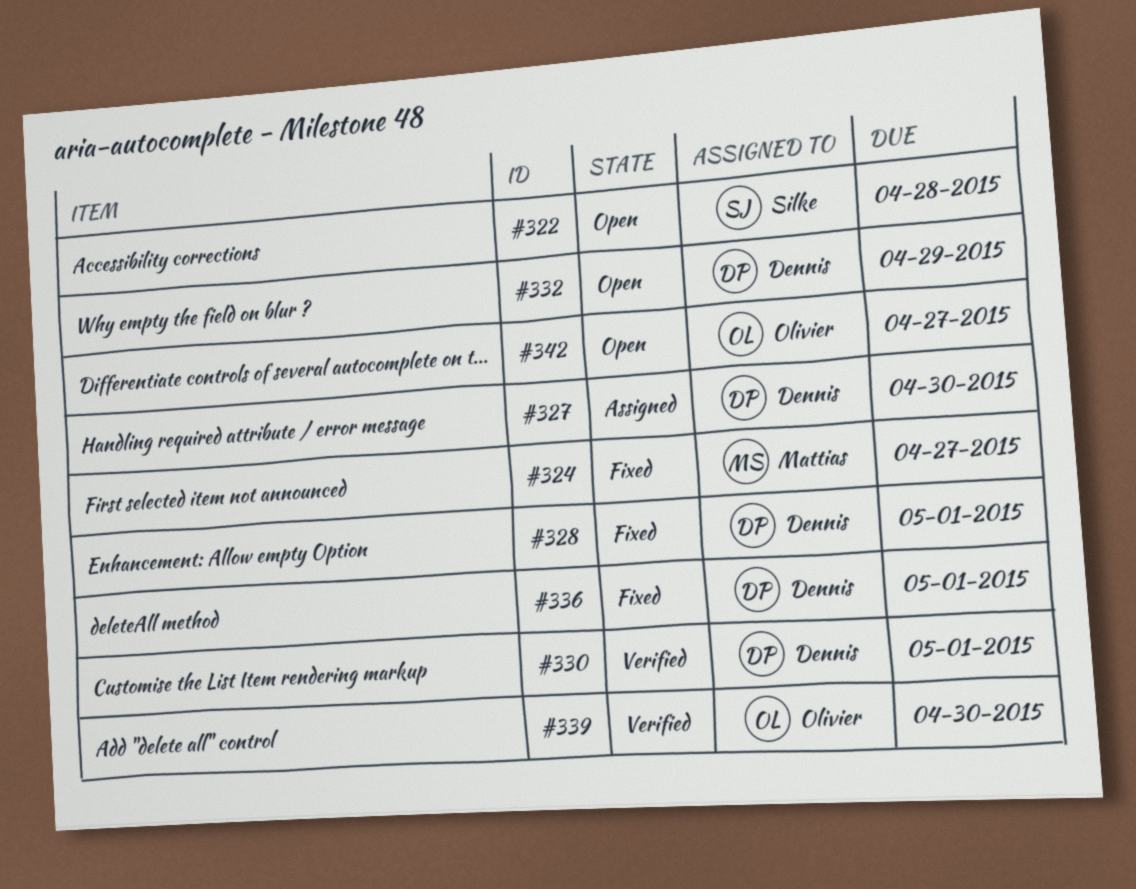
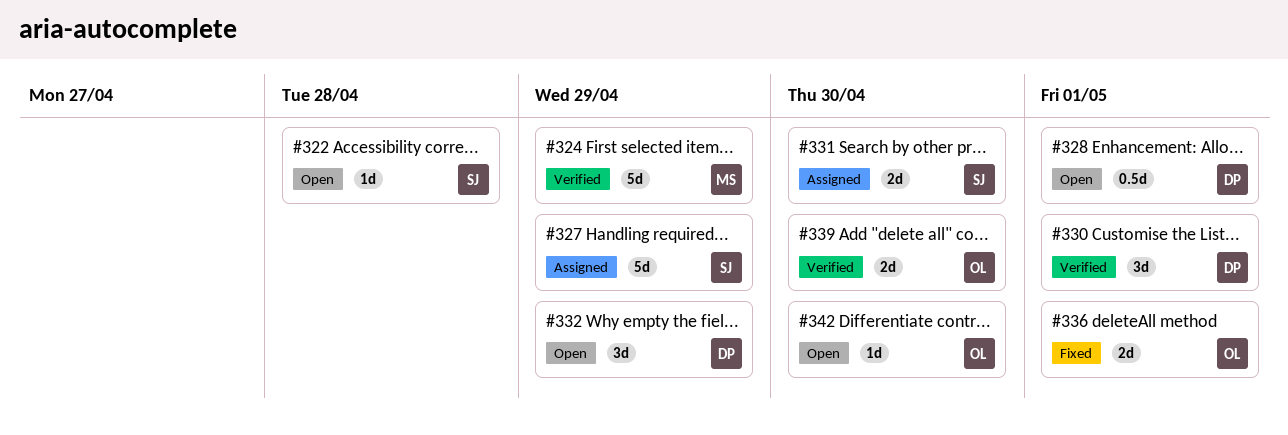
#324, status: Fixed -> Verified
#324, due: Apr 27 -> Apr 29
#327, owner: Dennis -> Silke
#327, due: Apr 30 -> Apr 29
#328, status: Fixed -> Open
#331: none -> present
#336, owner: Dennis -> Olivier
#342, due: Apr 27 -> Apr 30

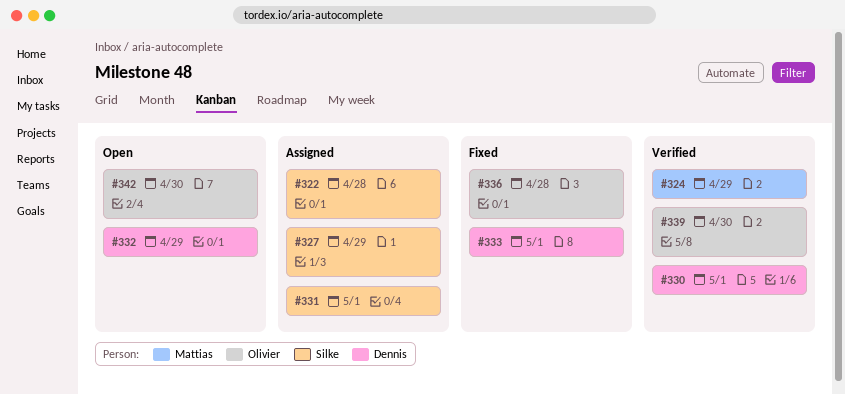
#322, status: Open -> Assigned
#328: present -> none
#331, due: Apr 30 -> May 1
#333: none -> present
#336, due: May 1 -> Apr 28

